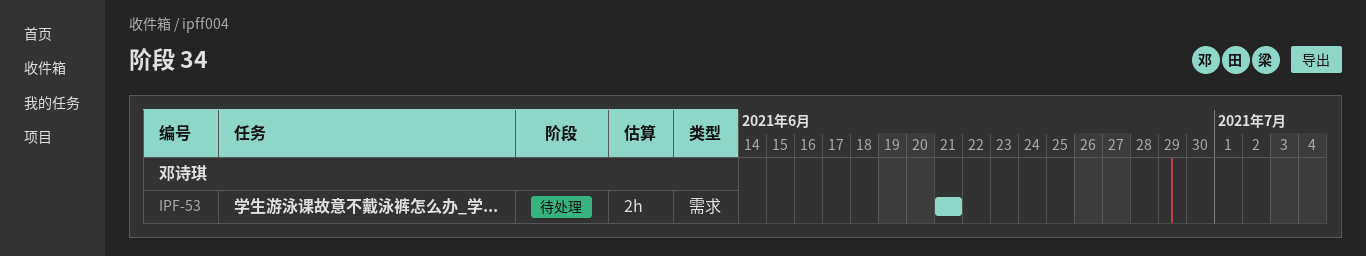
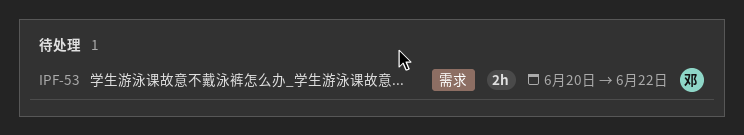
IPF-53, start: Jun 21 -> Jun 20
IPF-53, due: Jun 21 -> Jun 22

